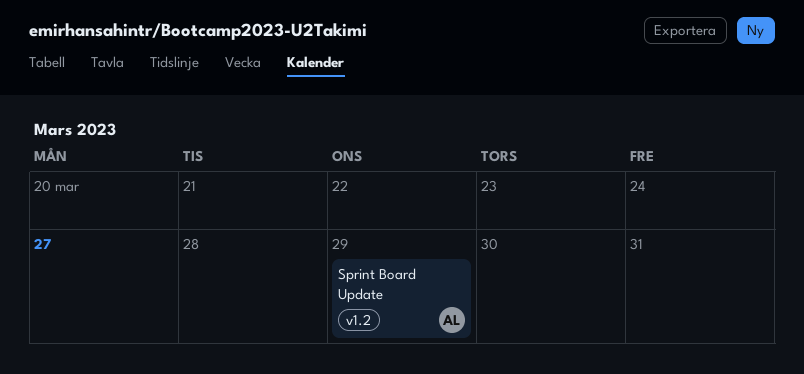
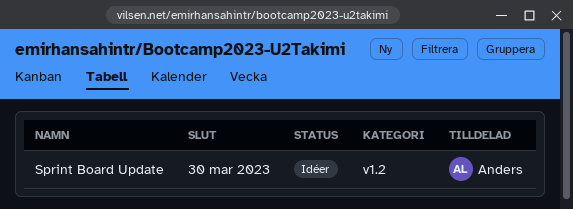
Sprint Board Update, due: Mar 29 -> Mar 30

